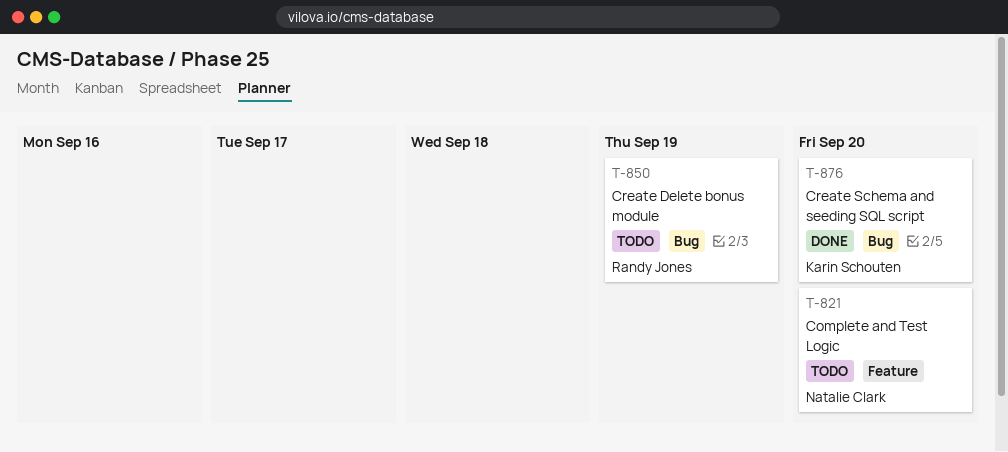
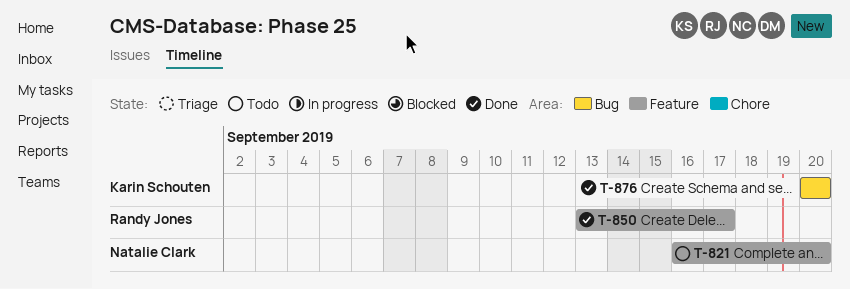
T-850, status: Todo -> Done
T-850, label: Bug -> Feature
T-850, due: Sep 19 -> Sep 17

